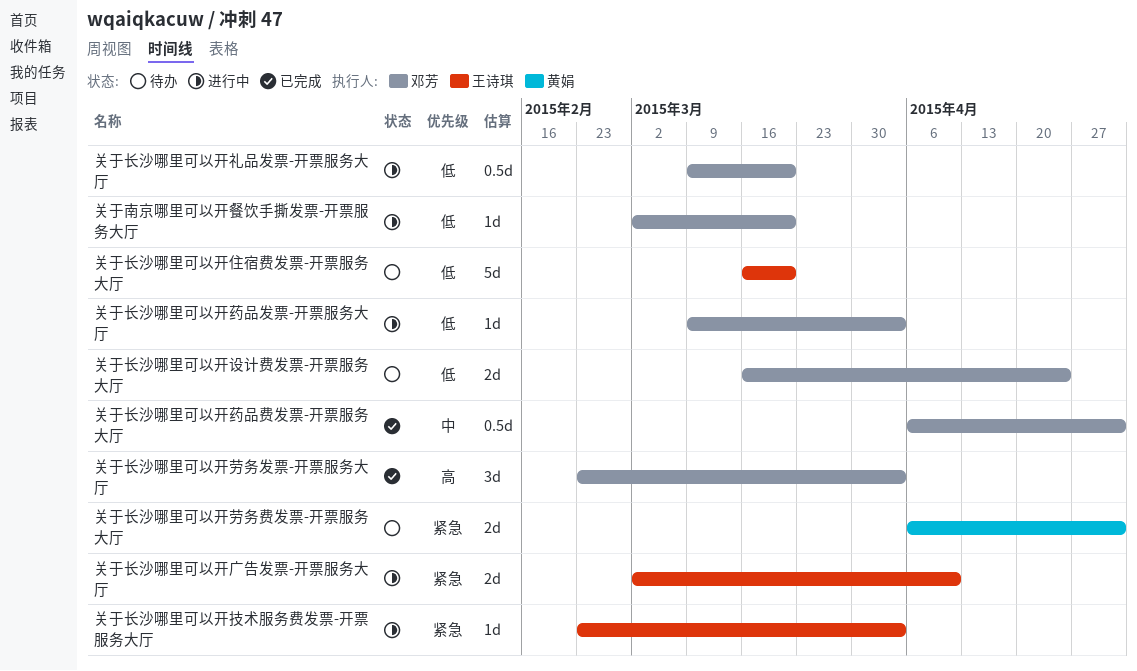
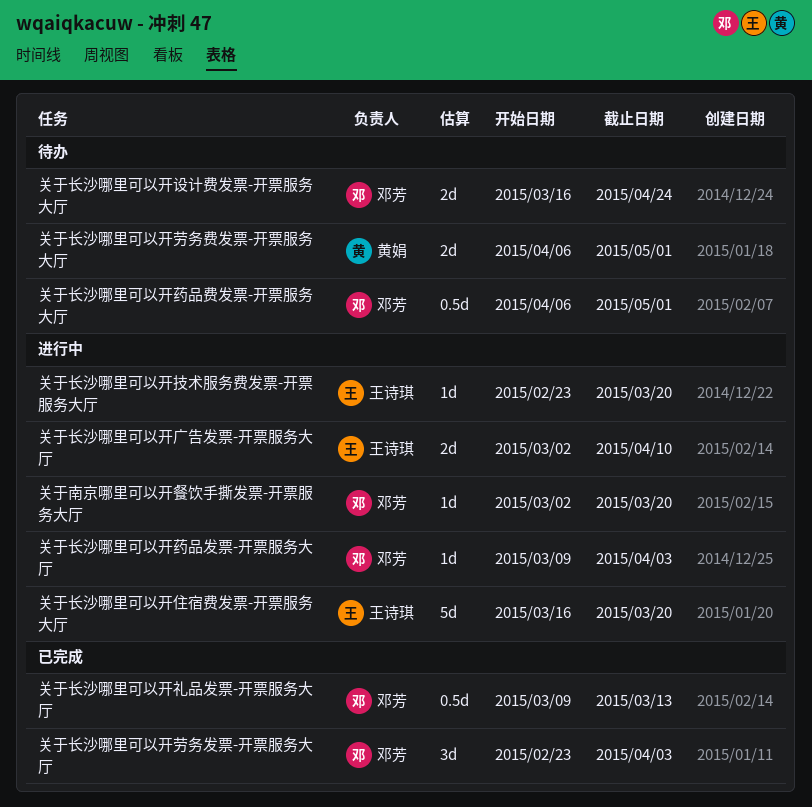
关于长沙哪里可以开住宿费发票-开票服务大厅, status: 待办 -> 进行中
关于长沙哪里可以开技术服务费发票-开票服务大厅, due: Apr 3 -> Mar 20
关于长沙哪里可以开礼品发票-开票服务大厅, status: 进行中 -> 已完成
关于长沙哪里可以开礼品发票-开票服务大厅, due: Mar 20 -> Mar 13
关于长沙哪里可以开药品费发票-开票服务大厅, status: 已完成 -> 待办

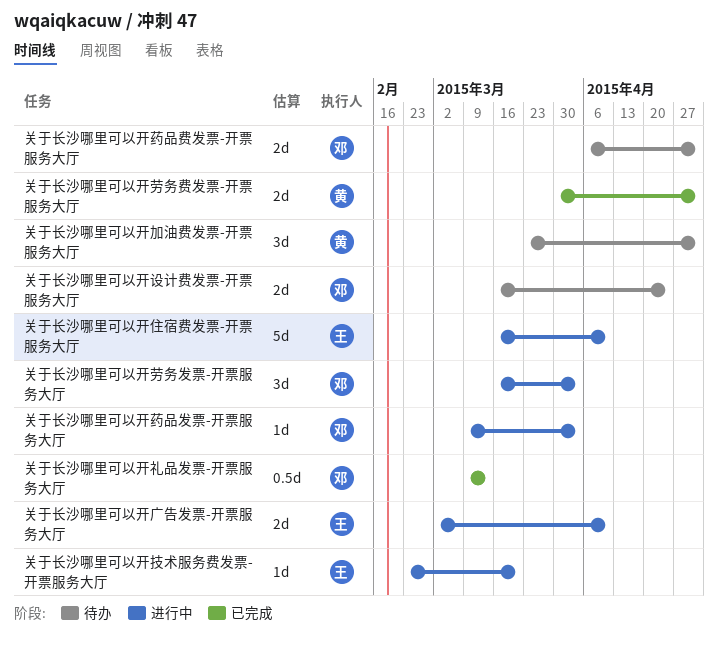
关于南京哪里可以开餐饮手撕发票-开票服务大厅: present -> none
关于长沙哪里可以开住宿费发票-开票服务大厅, due: Mar 20 -> Apr 10
关于长沙哪里可以开加油费发票-开票服务大厅: none -> present
关于长沙哪里可以开劳务发票-开票服务大厅, status: 已完成 -> 进行中
关于长沙哪里可以开劳务发票-开票服务大厅, start: Feb 23 -> Mar 16
关于长沙哪里可以开劳务费发票-开票服务大厅, status: 待办 -> 已完成
关于长沙哪里可以开劳务费发票-开票服务大厅, start: Apr 6 -> Mar 30
关于长沙哪里可以开药品费发票-开票服务大厅, estimate: 0.5d -> 2d

